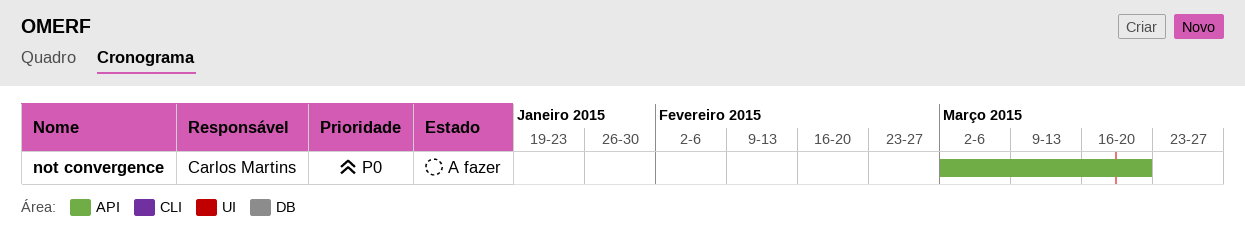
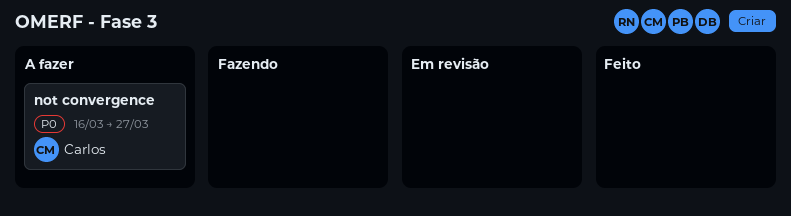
not convergence, start: Mar 2 -> Mar 16
not convergence, due: Mar 20 -> Mar 27

